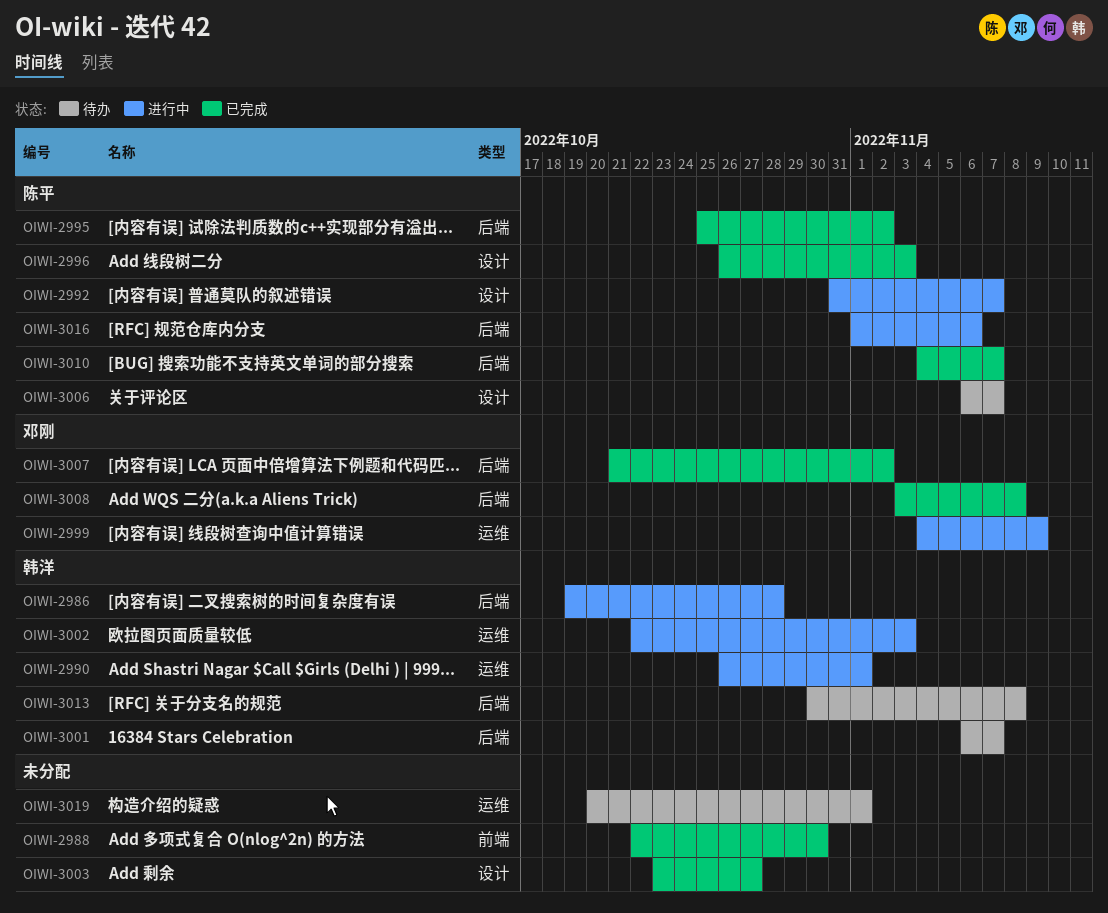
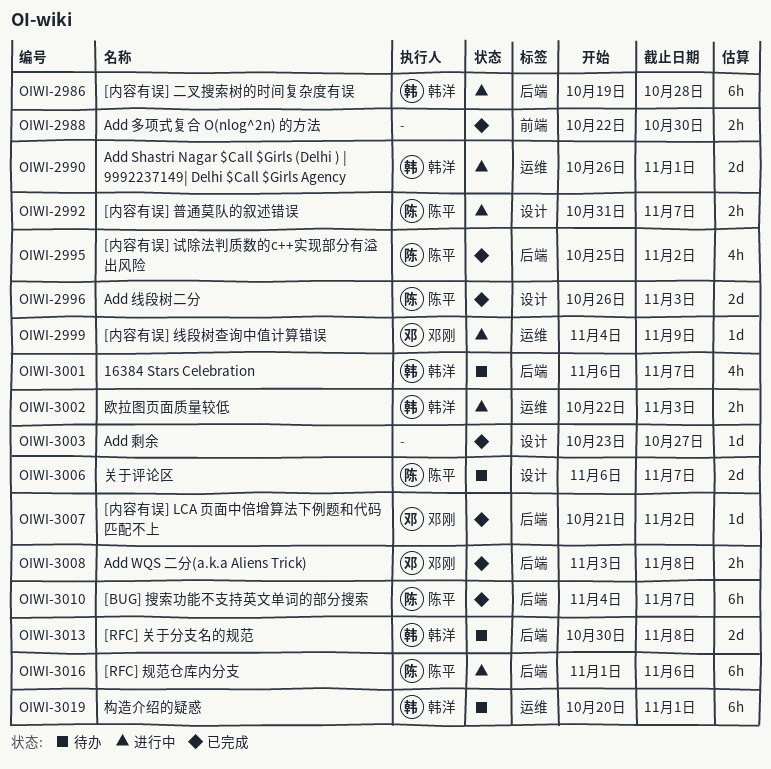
OIWI-3019, owner: none -> 韩洋

